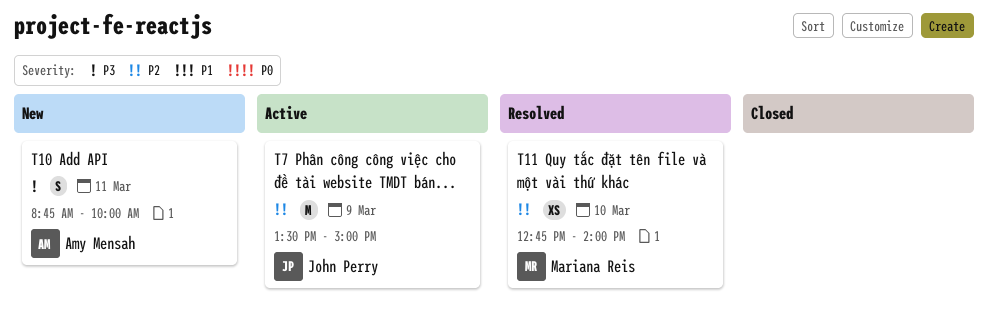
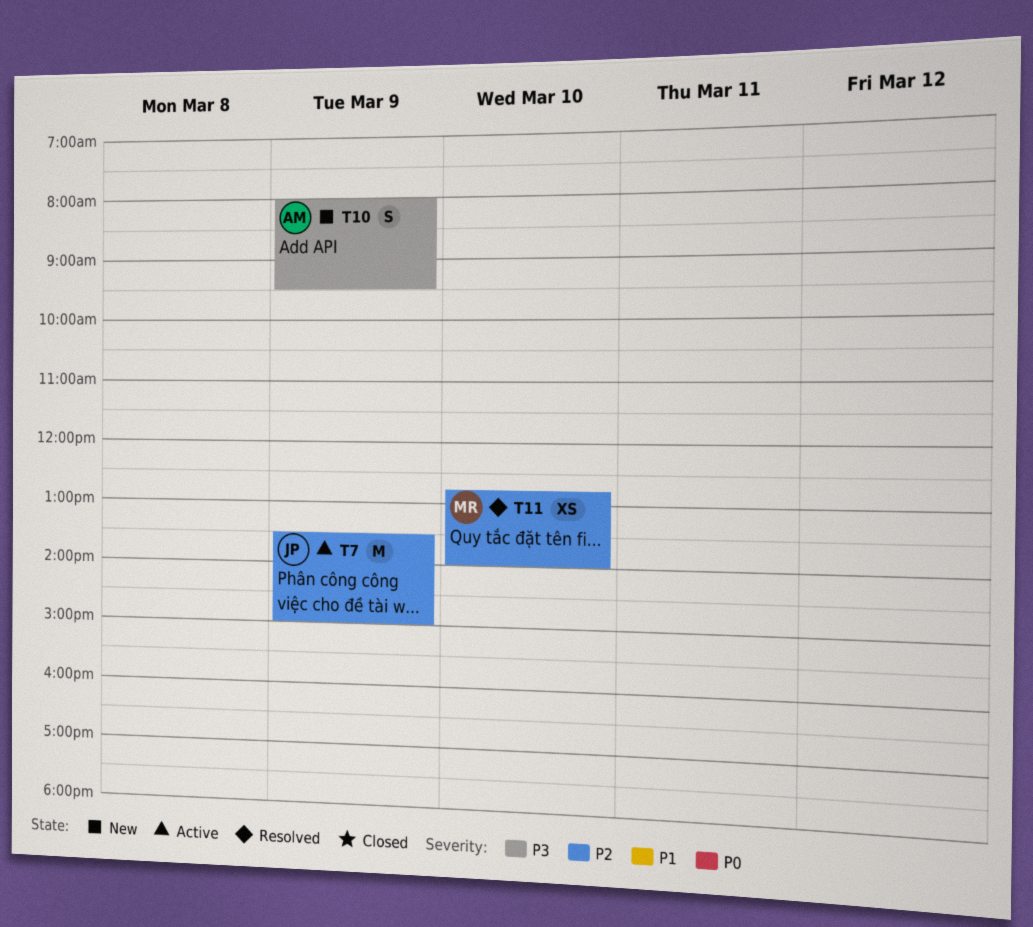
T10, day: Mar 11 -> Mar 9
T10, begins: 08:45 -> 08:00
T10, ends: 10:00 -> 09:30

